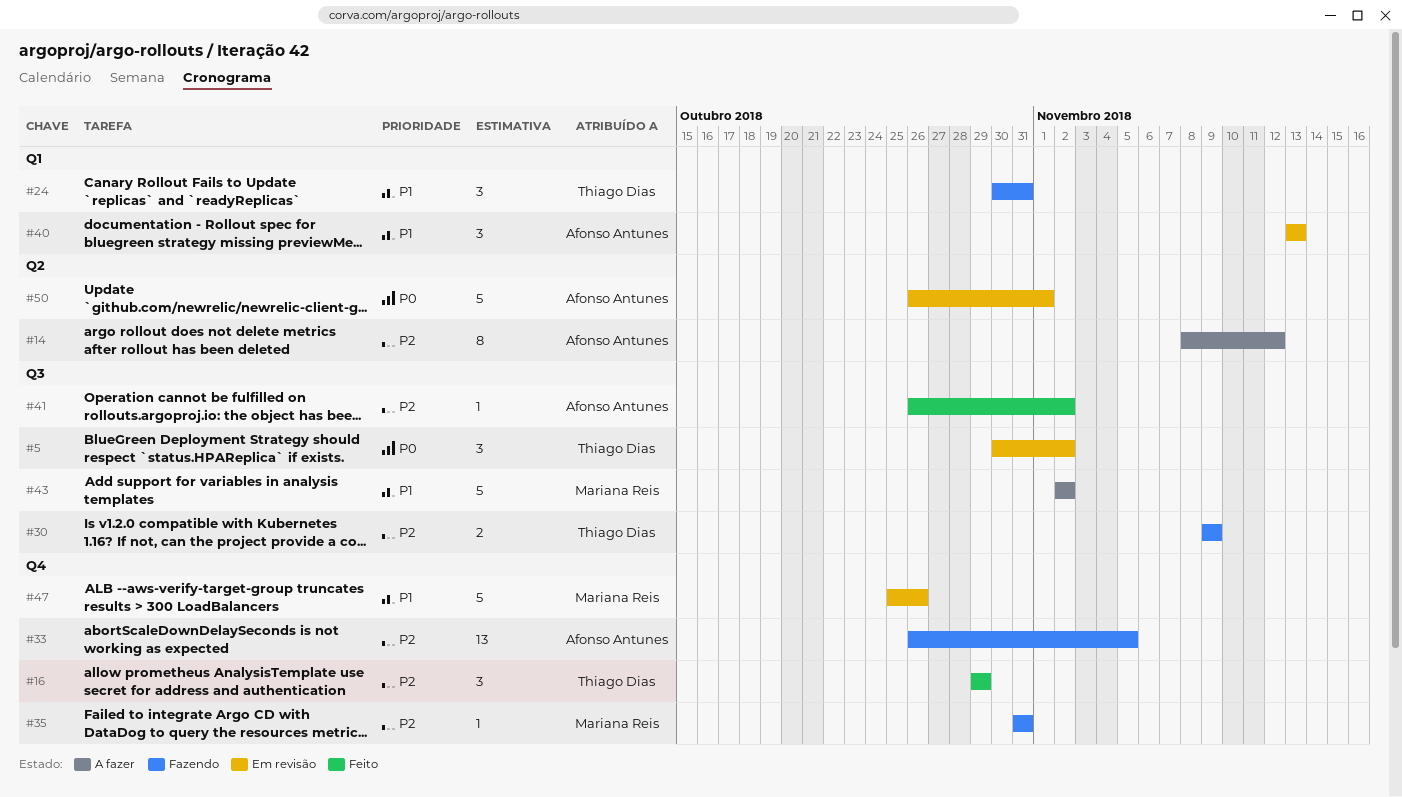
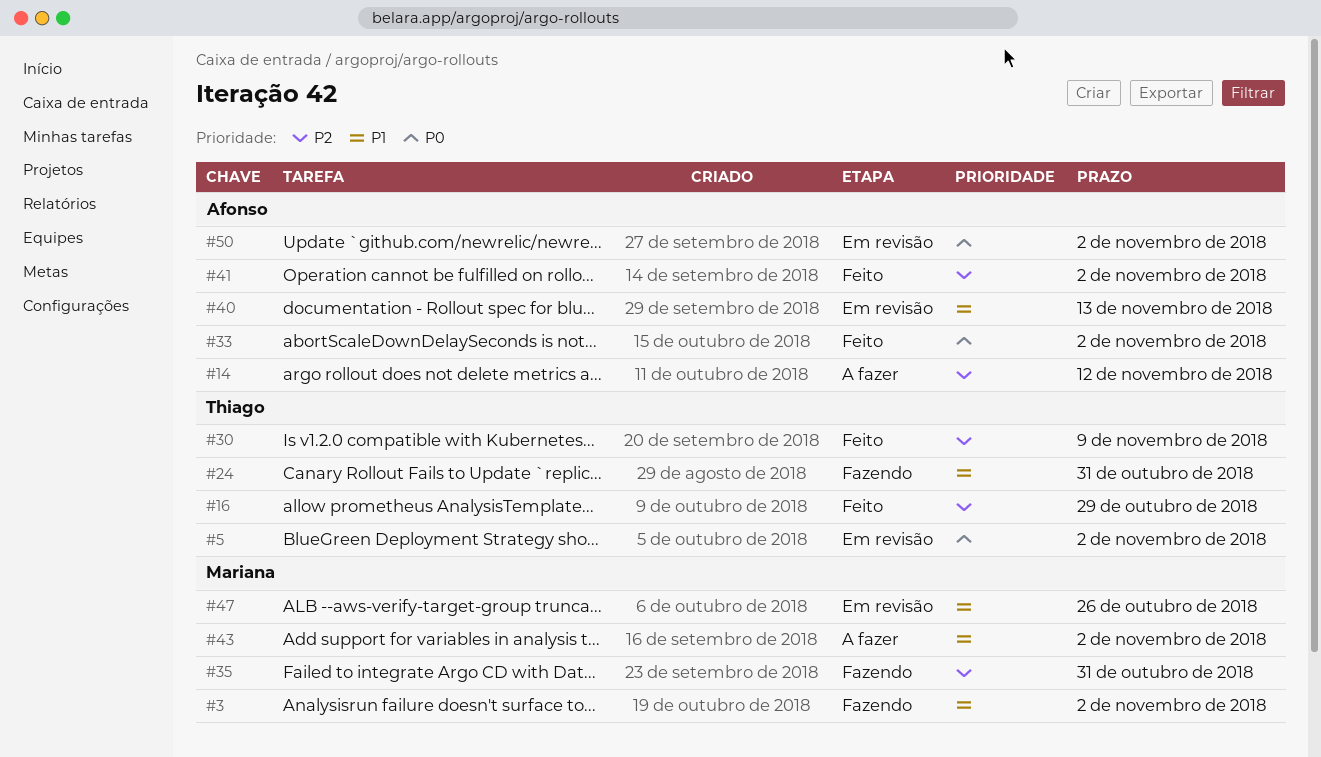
#3: none -> present
#30, status: Fazendo -> Feito
#33, status: Fazendo -> Feito
#33, priority: P2 -> P0
#33, due: Nov 5 -> Nov 2
#50, due: Nov 1 -> Nov 2

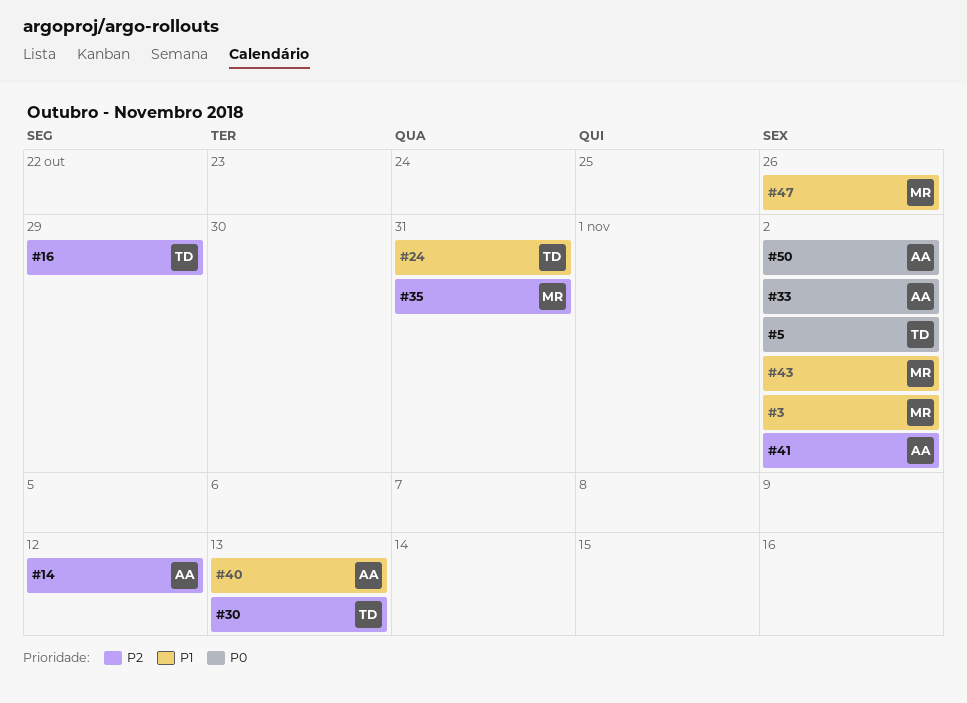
#30, due: Nov 9 -> Nov 13

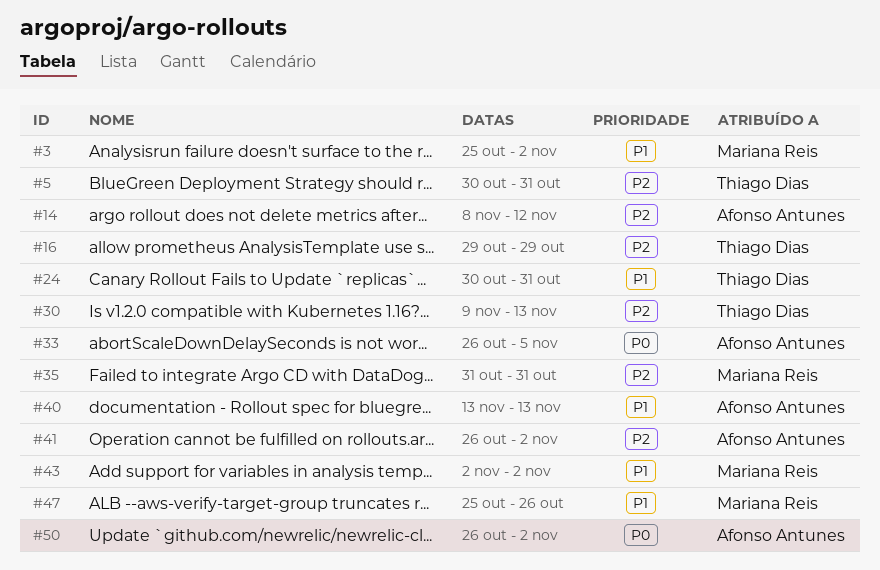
#5, priority: P0 -> P2
#5, due: Nov 2 -> Oct 31
#33, due: Nov 2 -> Nov 5

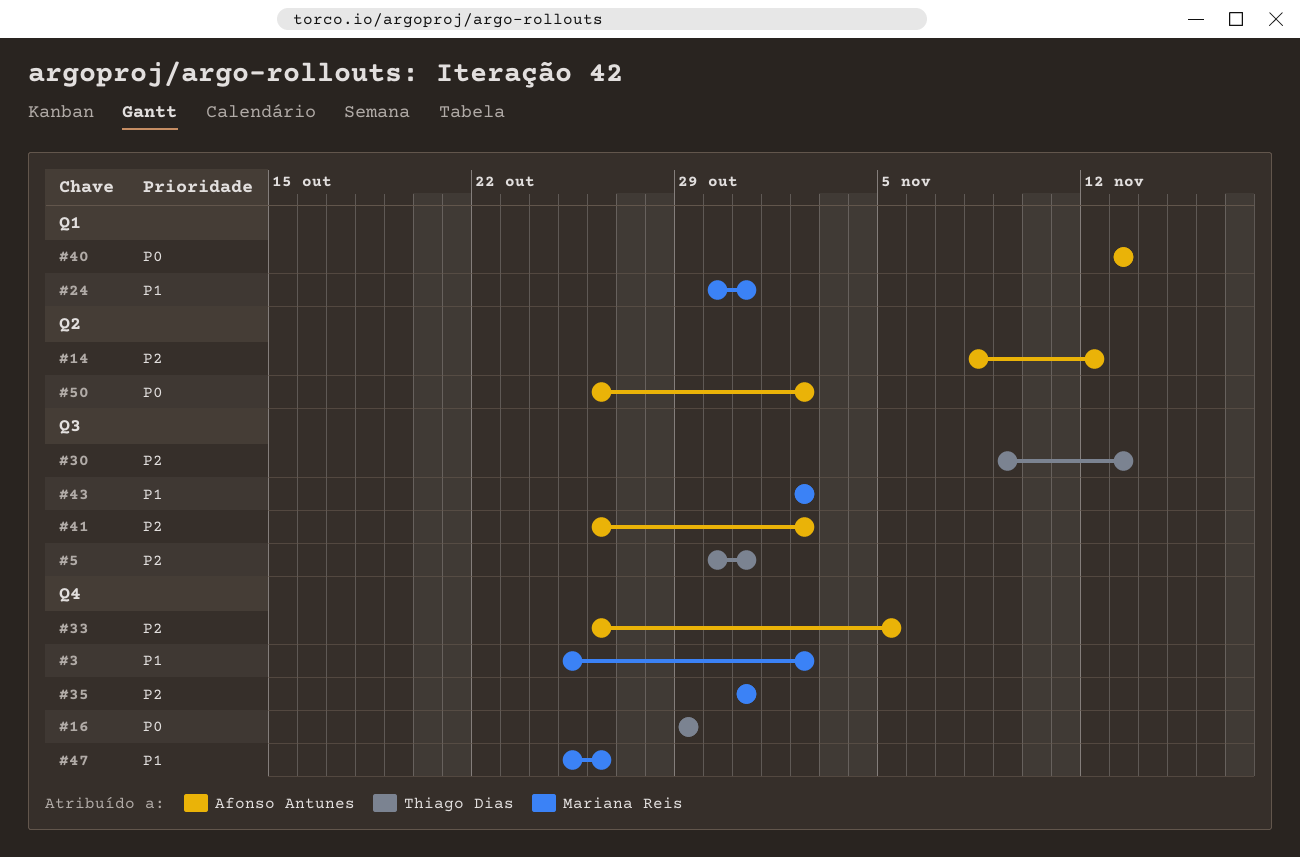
#16, priority: P2 -> P0
#24, owner: Thiago Dias -> Mariana Reis
#33, priority: P0 -> P2
#40, priority: P1 -> P0

